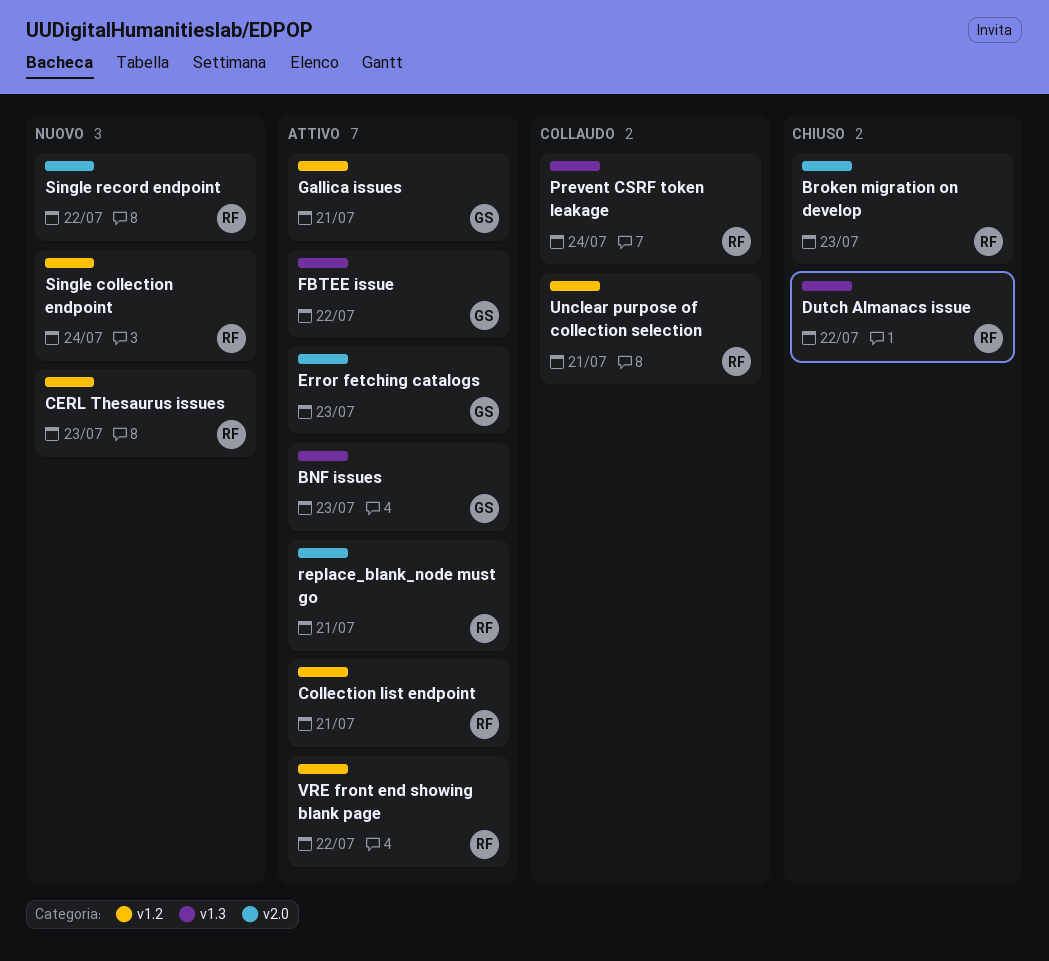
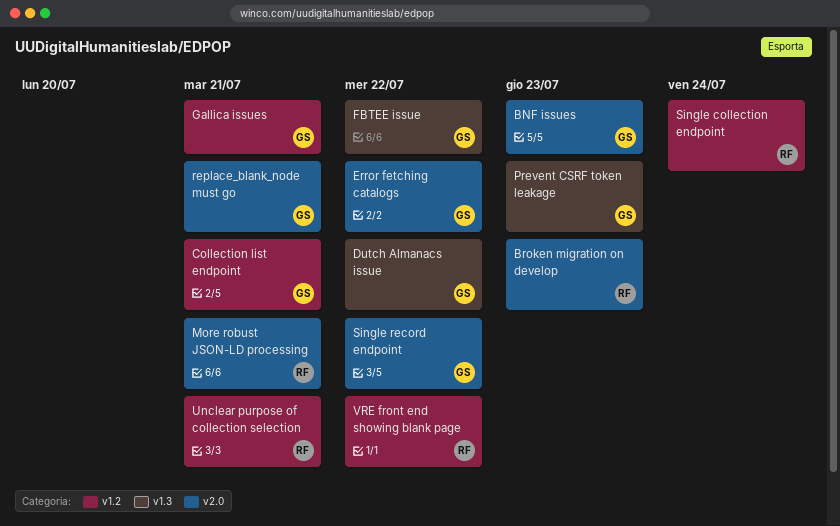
BNF issues, label: v1.3 -> v2.0
CERL Thesaurus issues: present -> none
Collection list endpoint, owner: RF -> GS
Dutch Almanacs issue, owner: RF -> GS
Error fetching catalogs, due: Jul 23 -> Jul 22
More robust JSON-LD processing: none -> present
Prevent CSRF token leakage, owner: RF -> GS
Prevent CSRF token leakage, due: Jul 24 -> Jul 23
replace_blank_node must go, owner: RF -> GS
Single record endpoint, owner: RF -> GS

